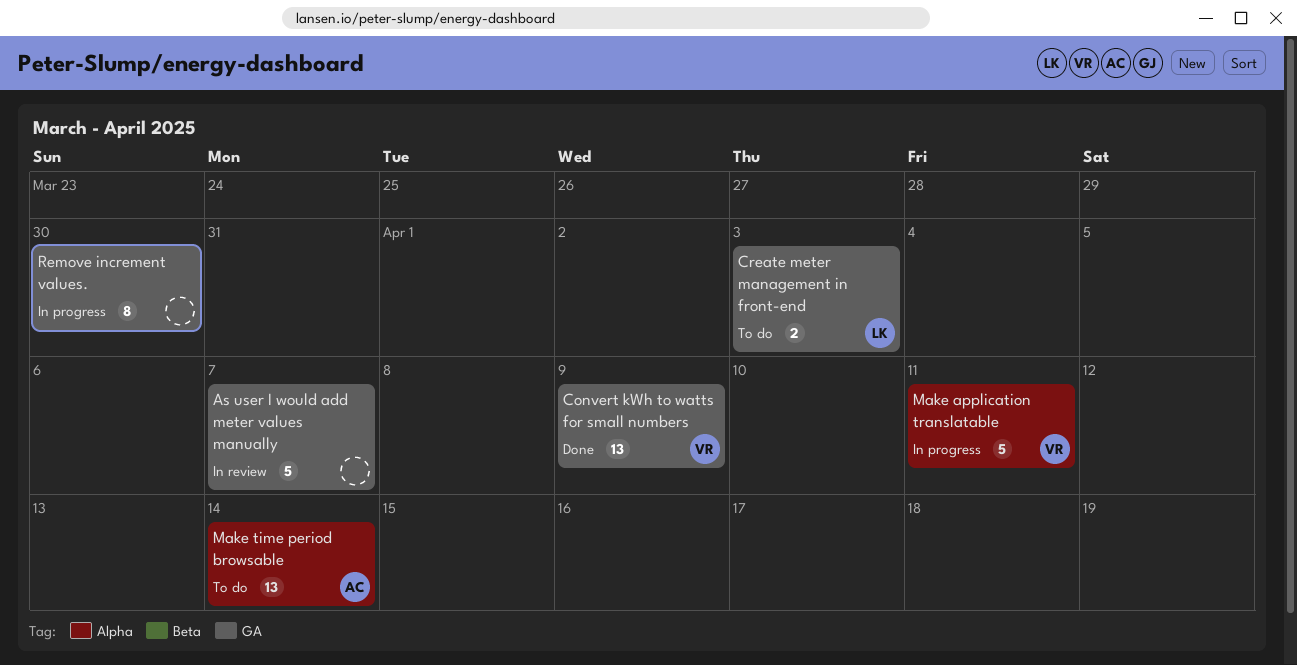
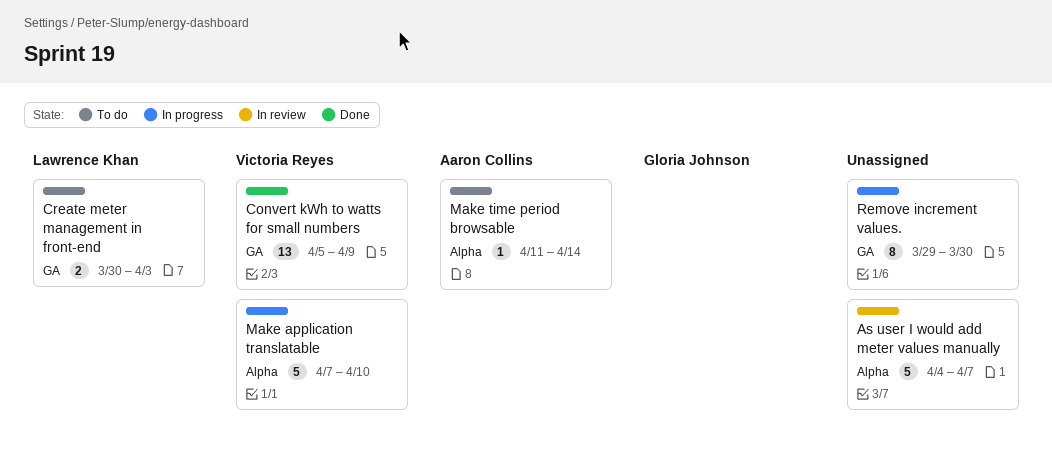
As user I would add meter values manually, label: GA -> Alpha
Make application translatable, due: Apr 11 -> Apr 10
Make time period browsable, estimate: 13 -> 1

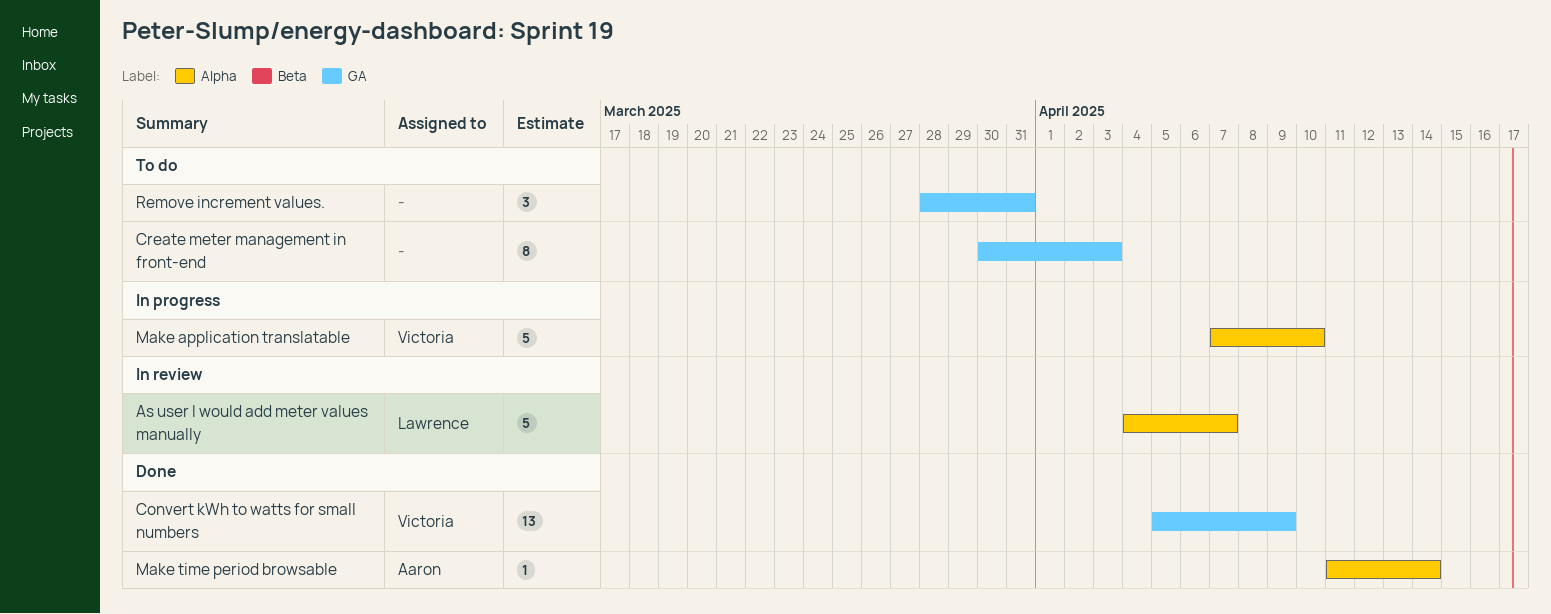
As user I would add meter values manually, owner: none -> Lawrence Khan
Create meter management in front-end, owner: Lawrence Khan -> none
Create meter management in front-end, estimate: 2 -> 8
Make time period browsable, status: To do -> Done
Remove increment values., status: In progress -> To do
Remove increment values., estimate: 8 -> 3
Remove increment values., start: Mar 29 -> Mar 28
Remove increment values., due: Mar 30 -> Mar 31

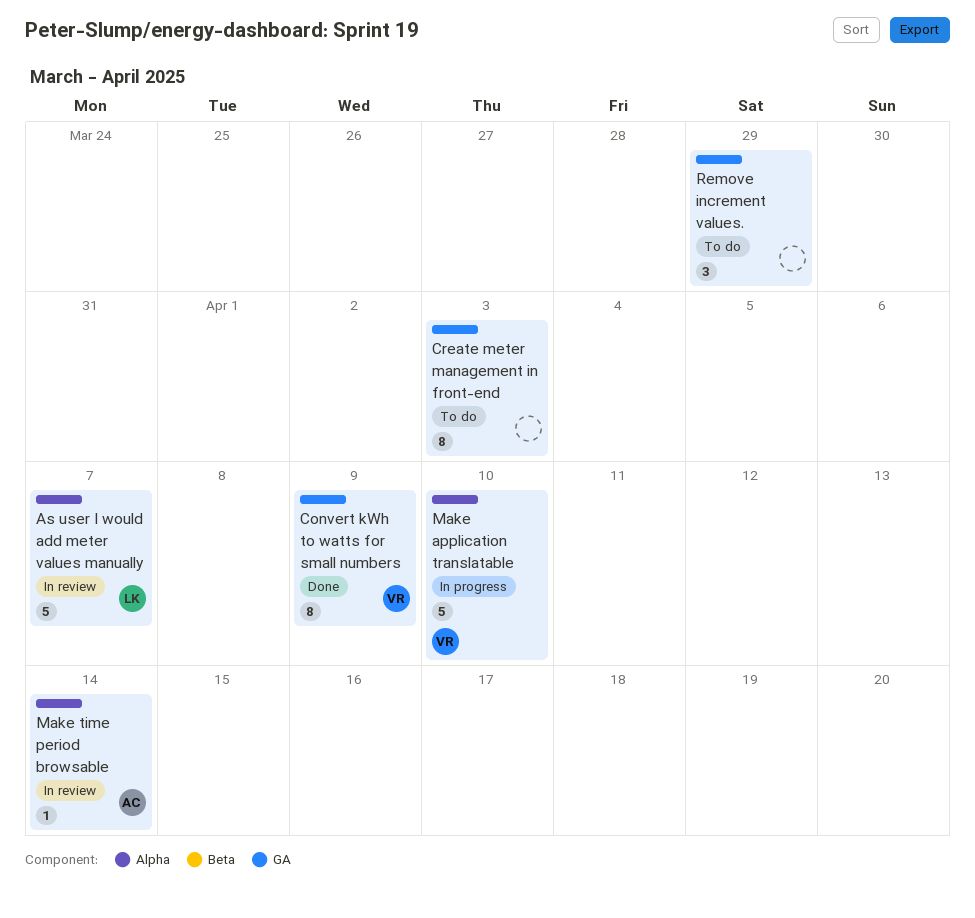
Convert kWh to watts for small numbers, estimate: 13 -> 8
Make time period browsable, status: Done -> In review
Remove increment values., due: Mar 31 -> Mar 29

